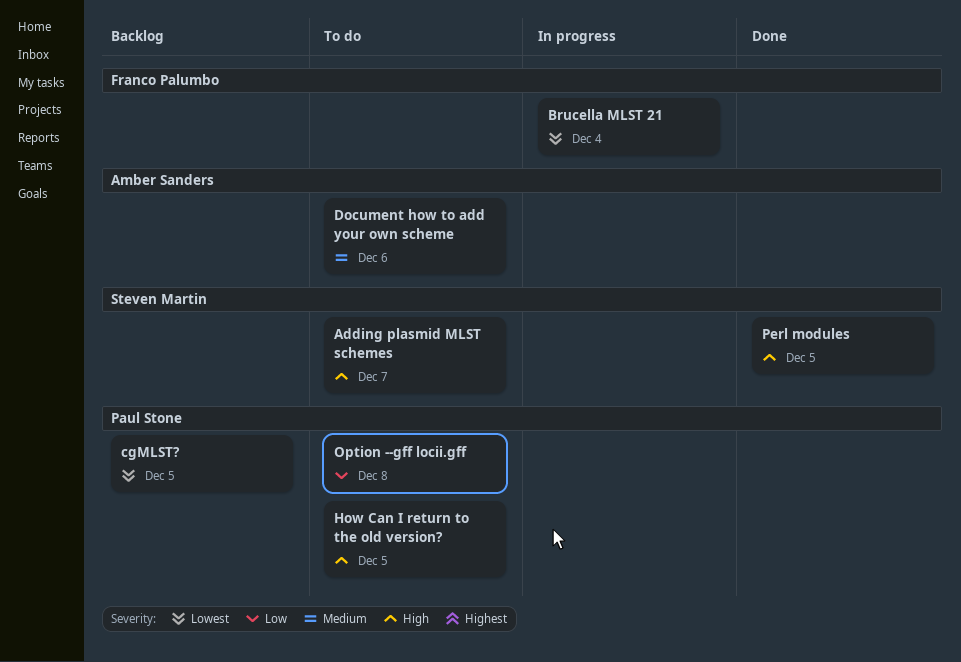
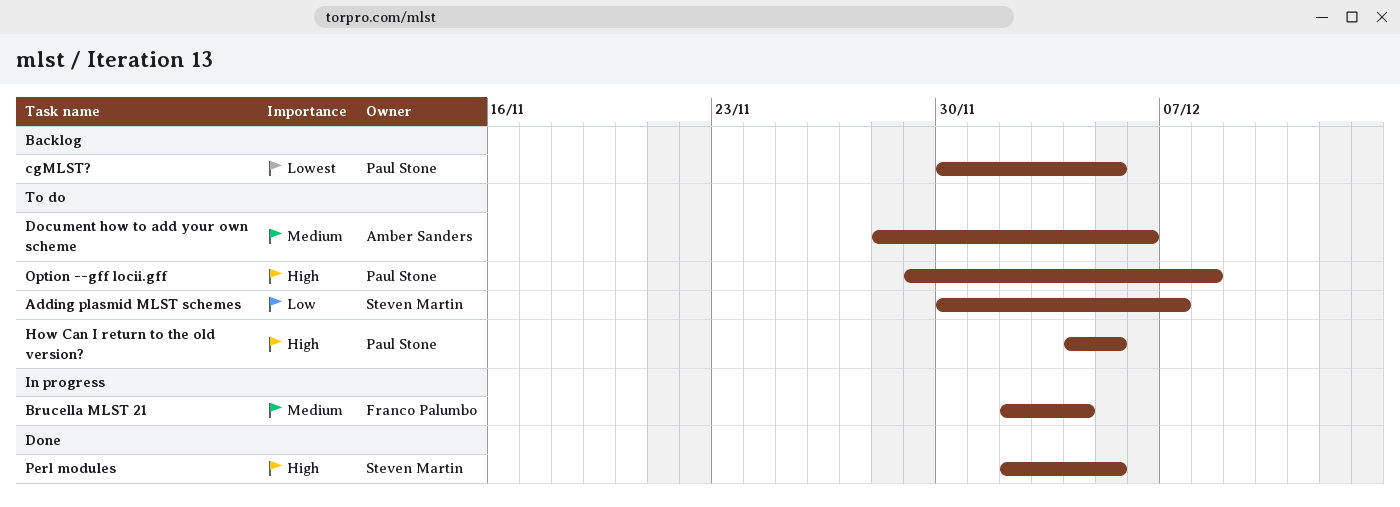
Adding plasmid MLST schemes, priority: High -> Low
Brucella MLST 21, priority: Lowest -> Medium
Option --gff locii.gff, priority: Low -> High

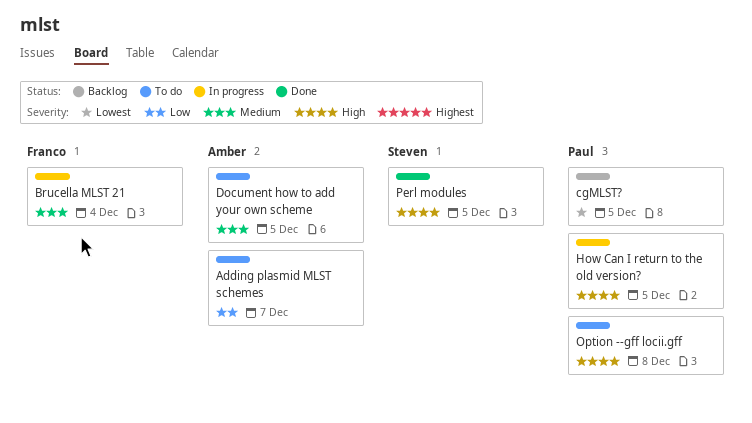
Adding plasmid MLST schemes, owner: Steven Martin -> Amber Sanders
Document how to add your own scheme, due: Dec 6 -> Dec 5
How Can I return to the old version?, status: To do -> In progress

